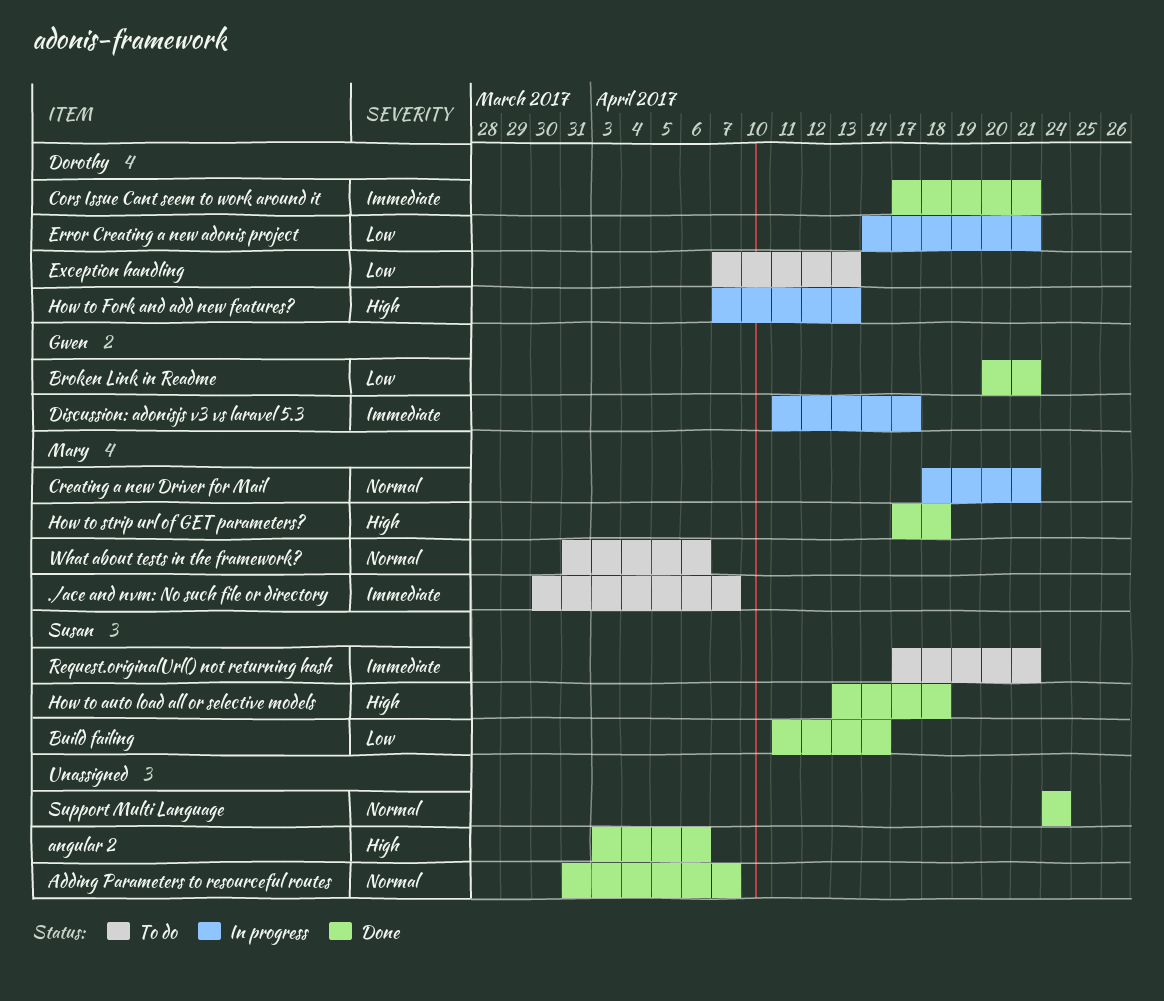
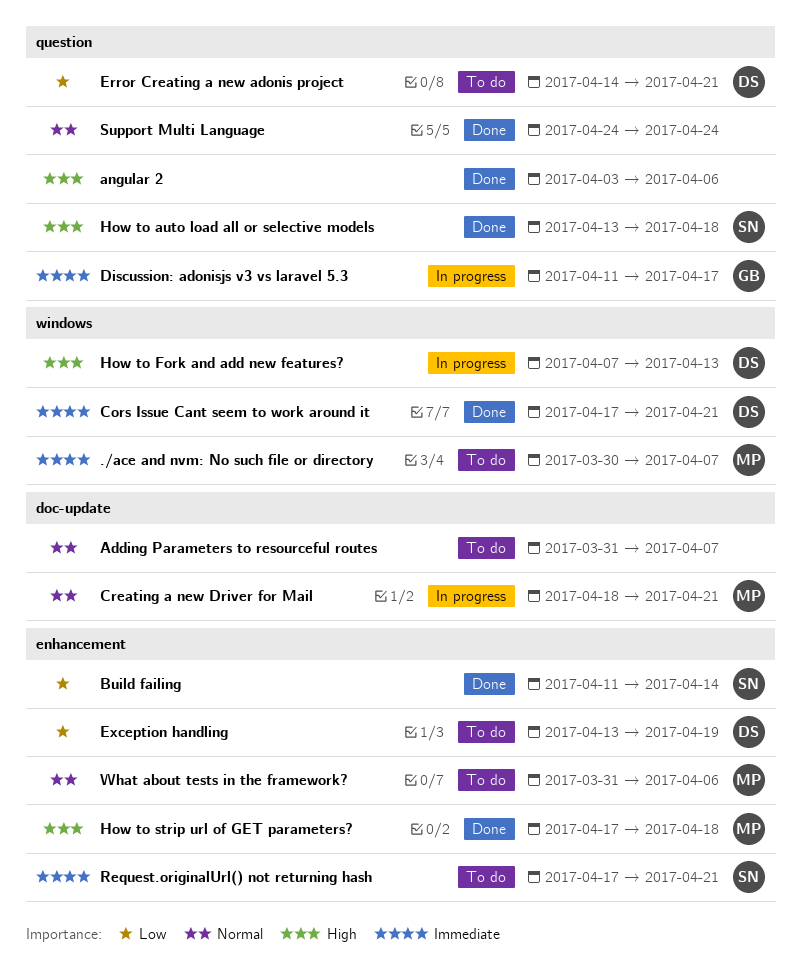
Adding Parameters to resourceful routes, status: Done -> To do
Broken Link in Readme: present -> none
Error Creating a new adonis project, status: In progress -> To do
Exception handling, start: Apr 7 -> Apr 13
Exception handling, due: Apr 13 -> Apr 19

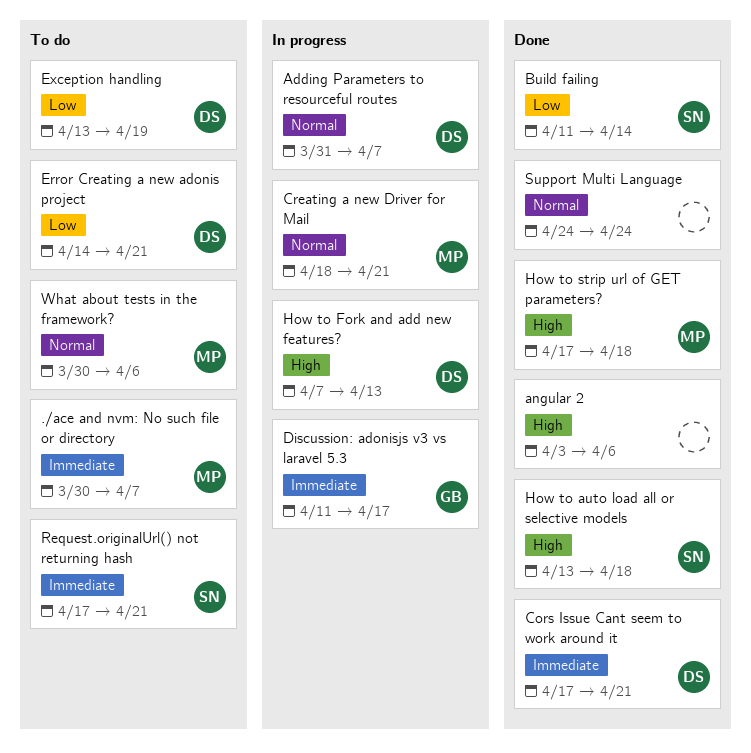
Adding Parameters to resourceful routes, status: To do -> In progress
Adding Parameters to resourceful routes, owner: none -> DS
What about tests in the framework?, start: Mar 31 -> Mar 30

